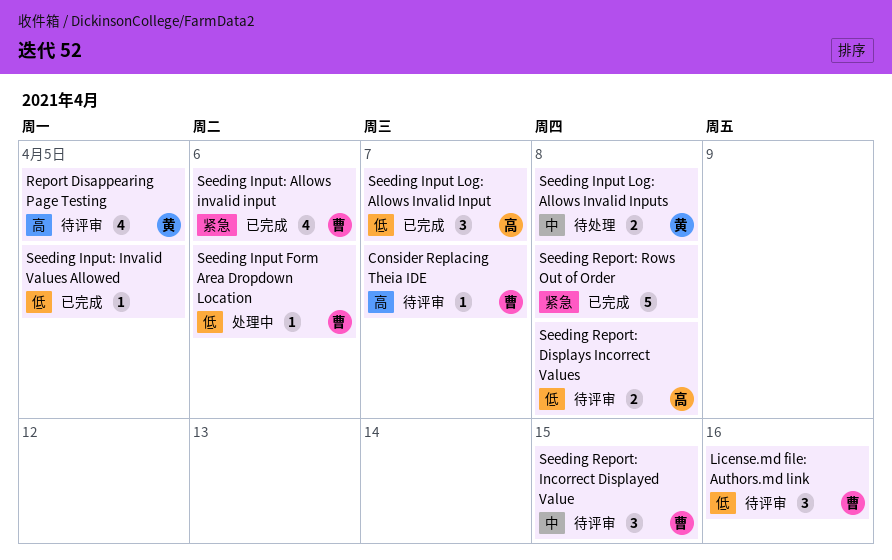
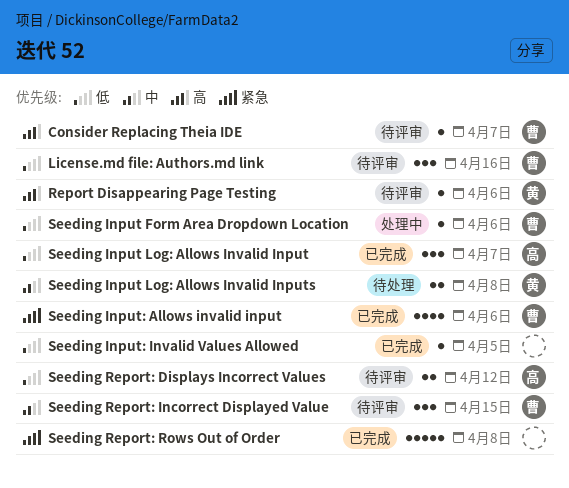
Report Disappearing Page Testing, estimate: 4 -> 1
Report Disappearing Page Testing, due: Apr 5 -> Apr 6
Seeding Report: Displays Incorrect Values, due: Apr 8 -> Apr 12

